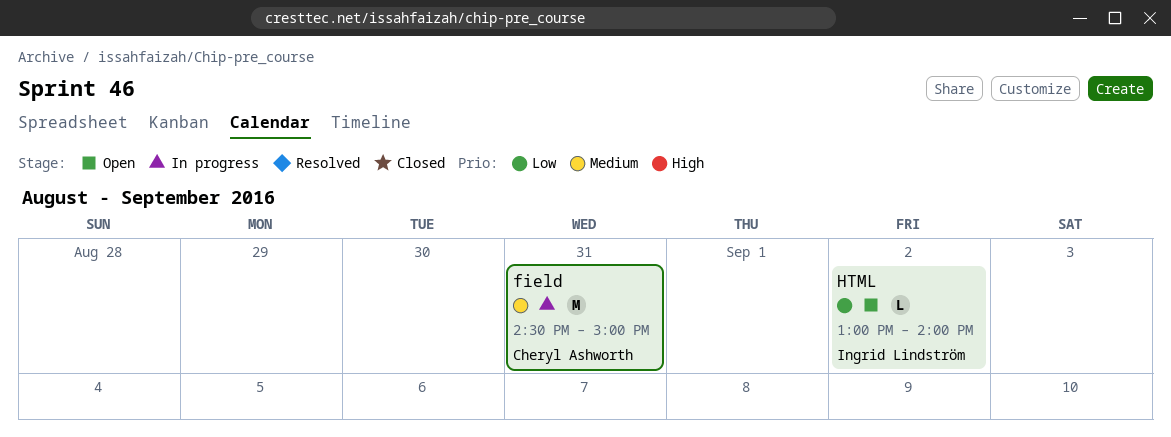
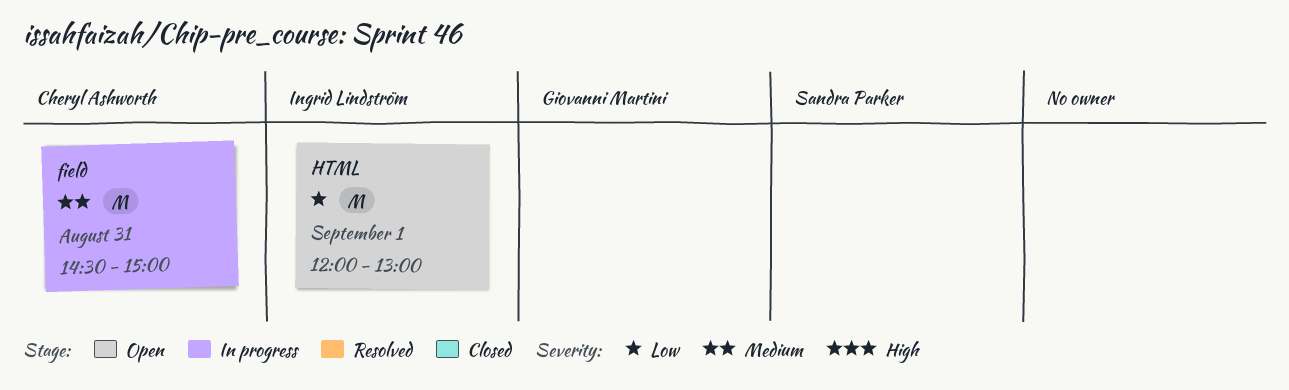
HTML, estimate: L -> M
HTML, day: Sep 2 -> Sep 1
HTML, begins: 13:00 -> 12:00
HTML, ends: 14:00 -> 13:00

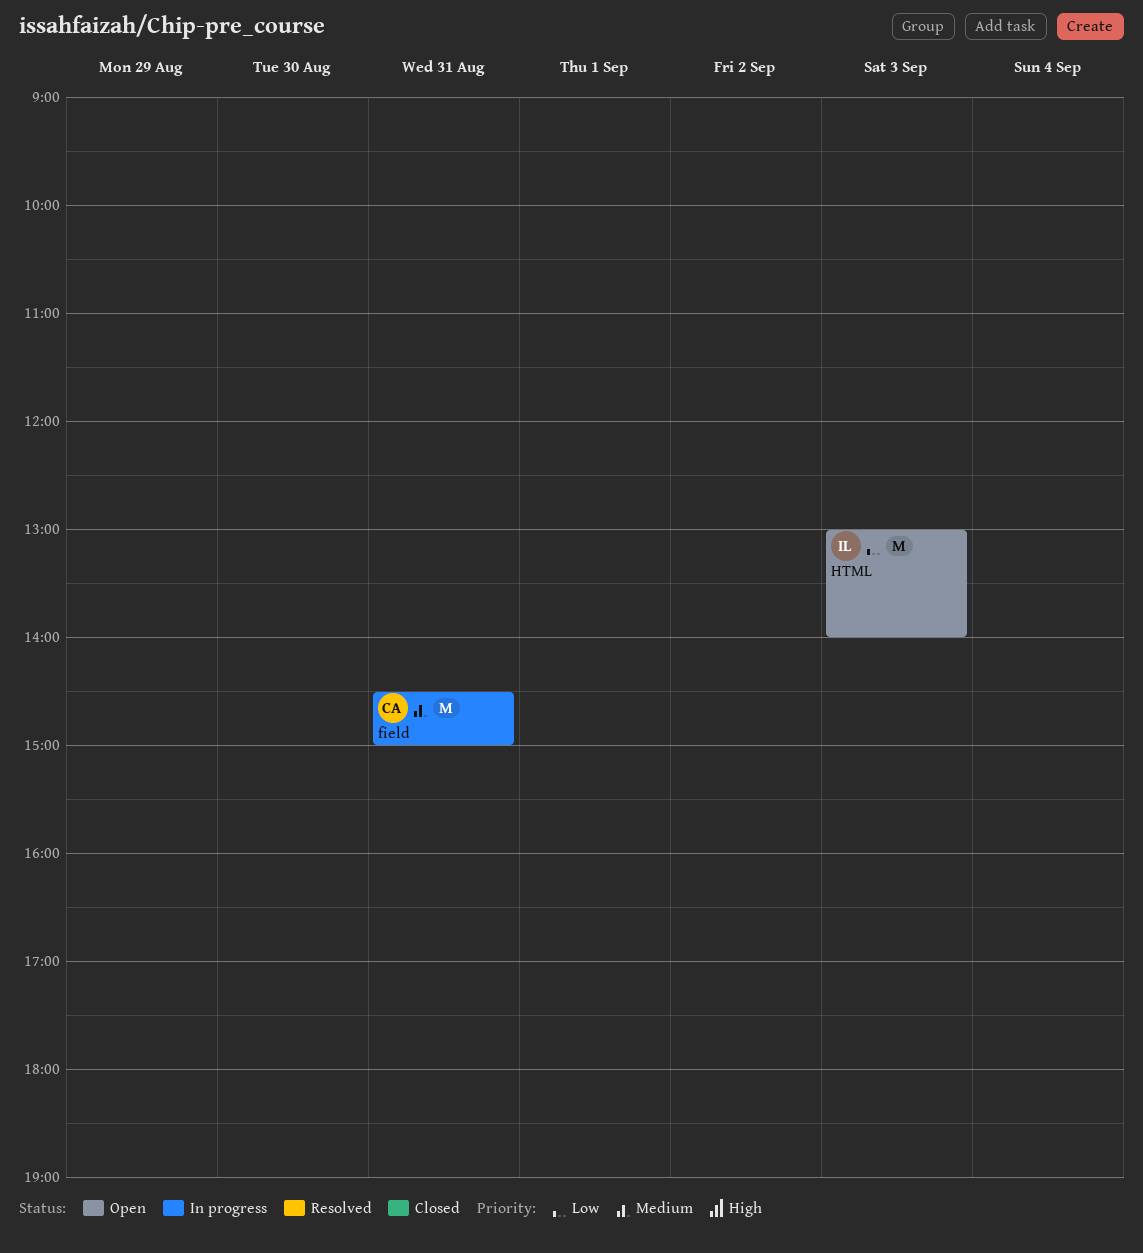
HTML, day: Sep 1 -> Sep 3
HTML, begins: 12:00 -> 13:00
HTML, ends: 13:00 -> 14:00

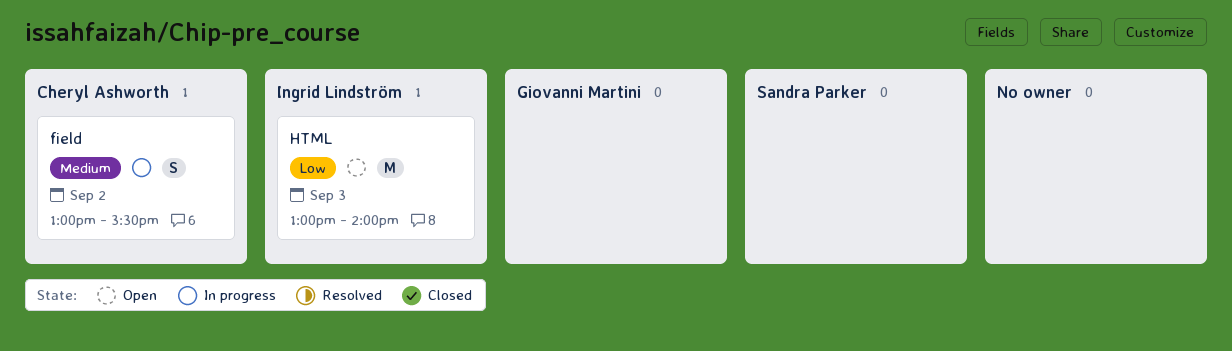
field, estimate: M -> S
field, day: Aug 31 -> Sep 2
field, begins: 14:30 -> 13:00
field, ends: 15:00 -> 15:30

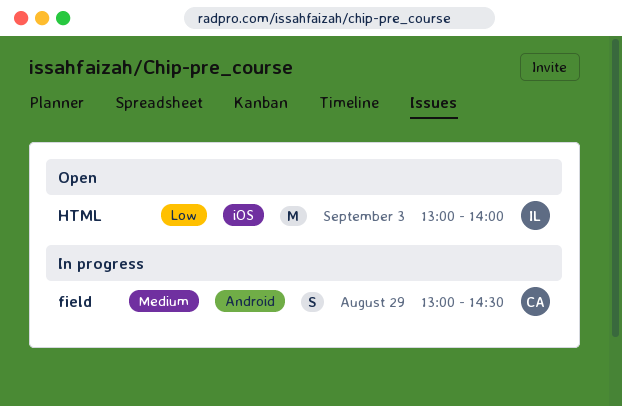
field, day: Sep 2 -> Aug 29
field, ends: 15:30 -> 14:30

